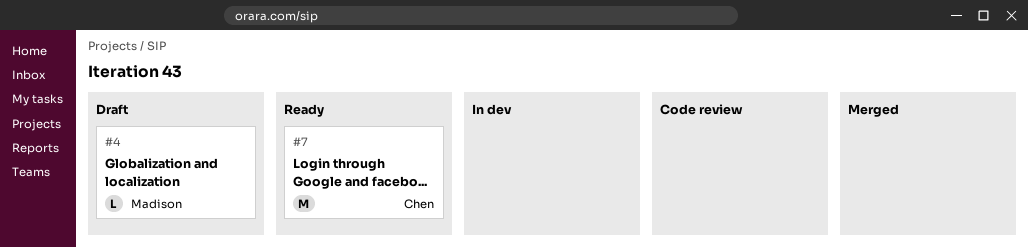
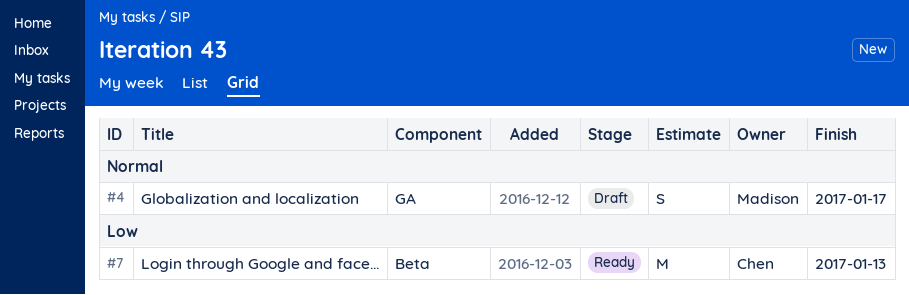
#4, estimate: L -> S

